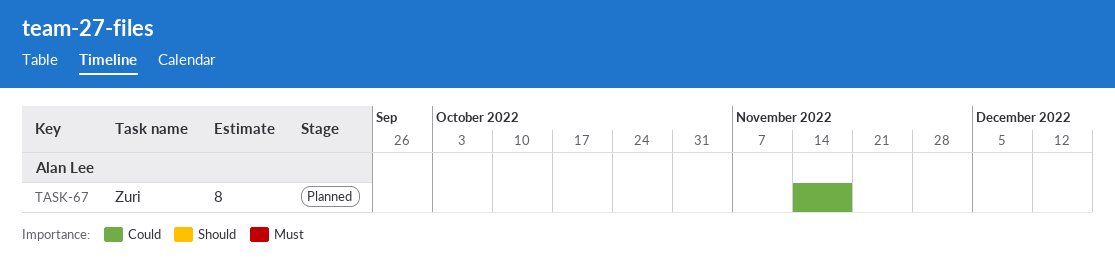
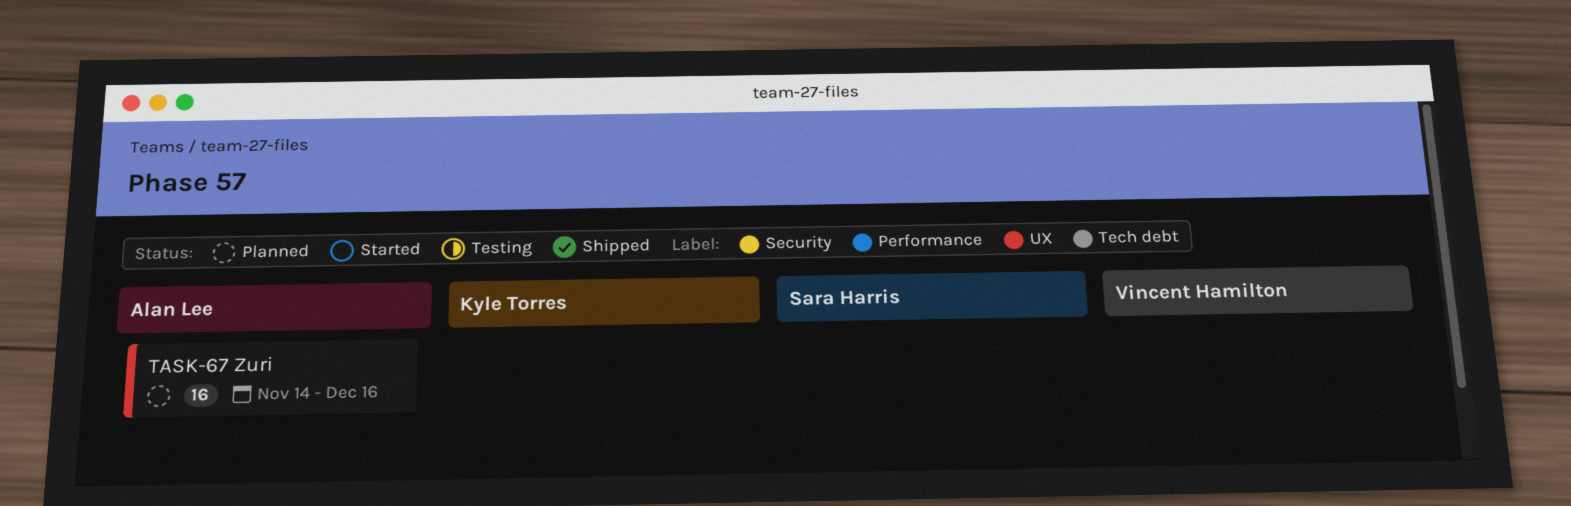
TASK-67, estimate: 8 -> 16
TASK-67, due: Nov 18 -> Dec 16

